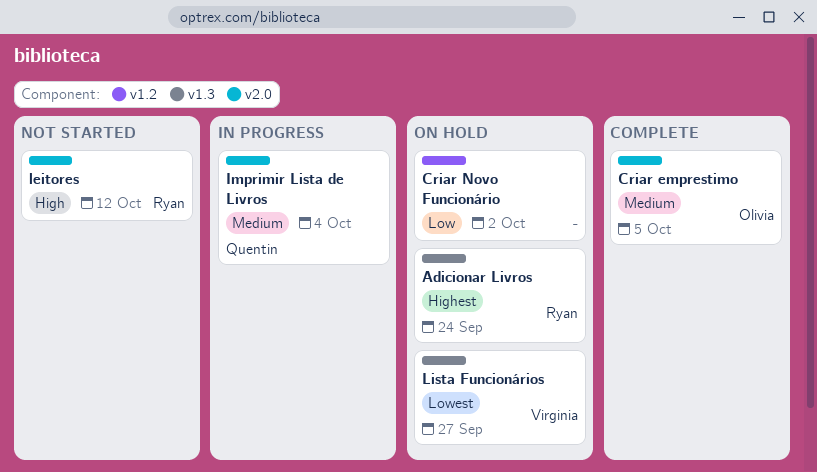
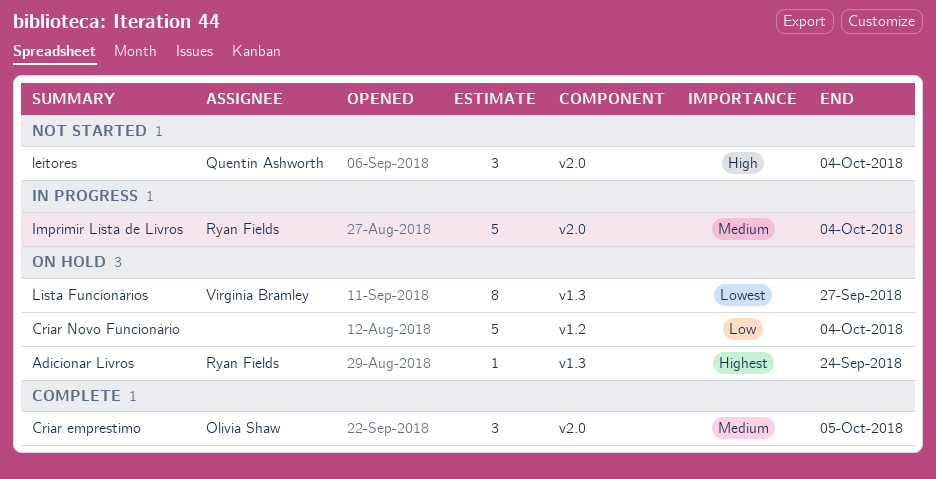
Criar Novo Funcionário, due: Oct 2 -> Oct 4
Imprimir Lista de Livros, owner: Quentin Ashworth -> Ryan Fields
leitores, owner: Ryan Fields -> Quentin Ashworth
leitores, due: Oct 12 -> Oct 4

